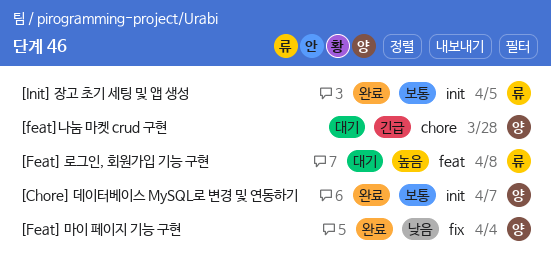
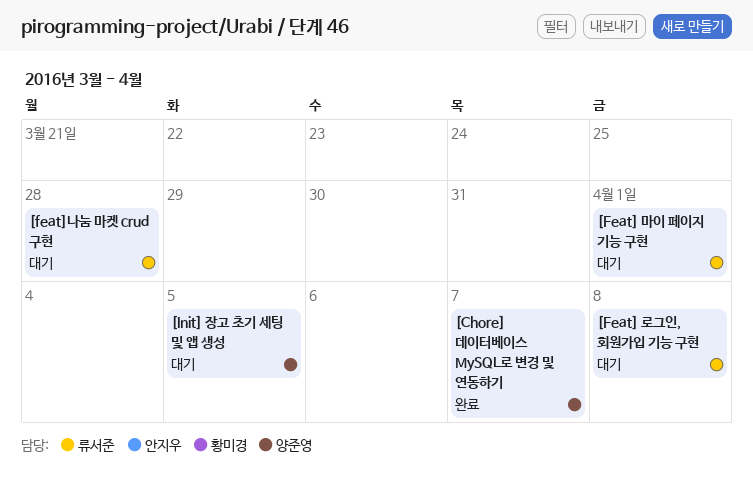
[Feat] 마이 페이지 기능 구현, status: 완료 -> 대기
[Feat] 마이 페이지 기능 구현, owner: 양준영 -> 류서준
[Feat] 마이 페이지 기능 구현, due: Apr 4 -> Apr 1
[feat]나눔 마켓 crud 구현, owner: 양준영 -> 류서준
[Init] 장고 초기 세팅 및 앱 생성, status: 완료 -> 대기
[Init] 장고 초기 세팅 및 앱 생성, owner: 류서준 -> 양준영

